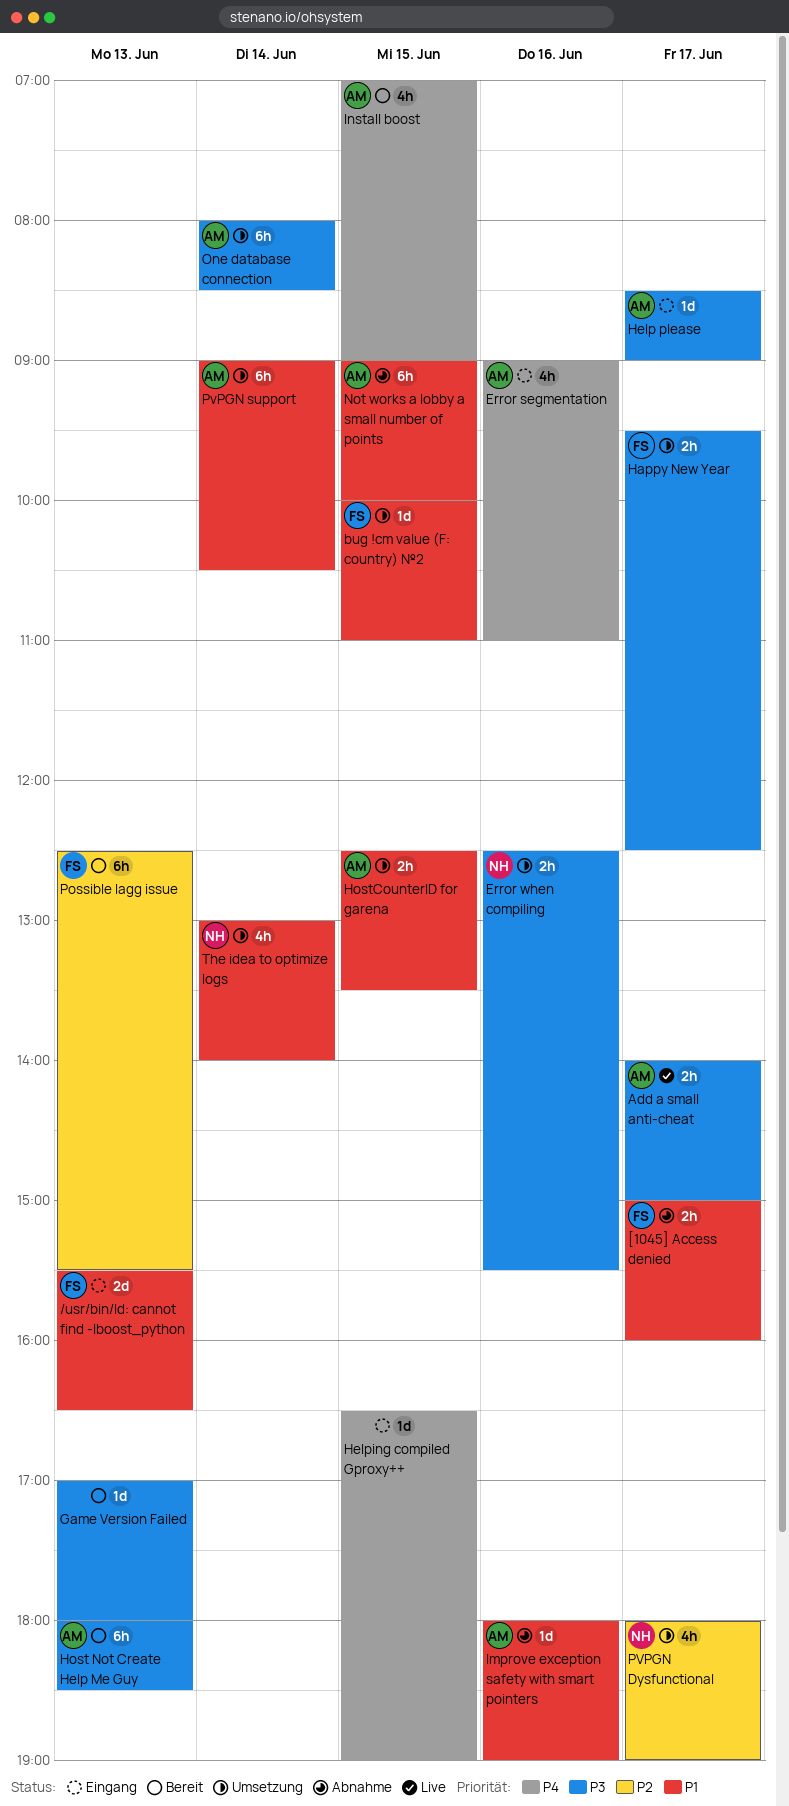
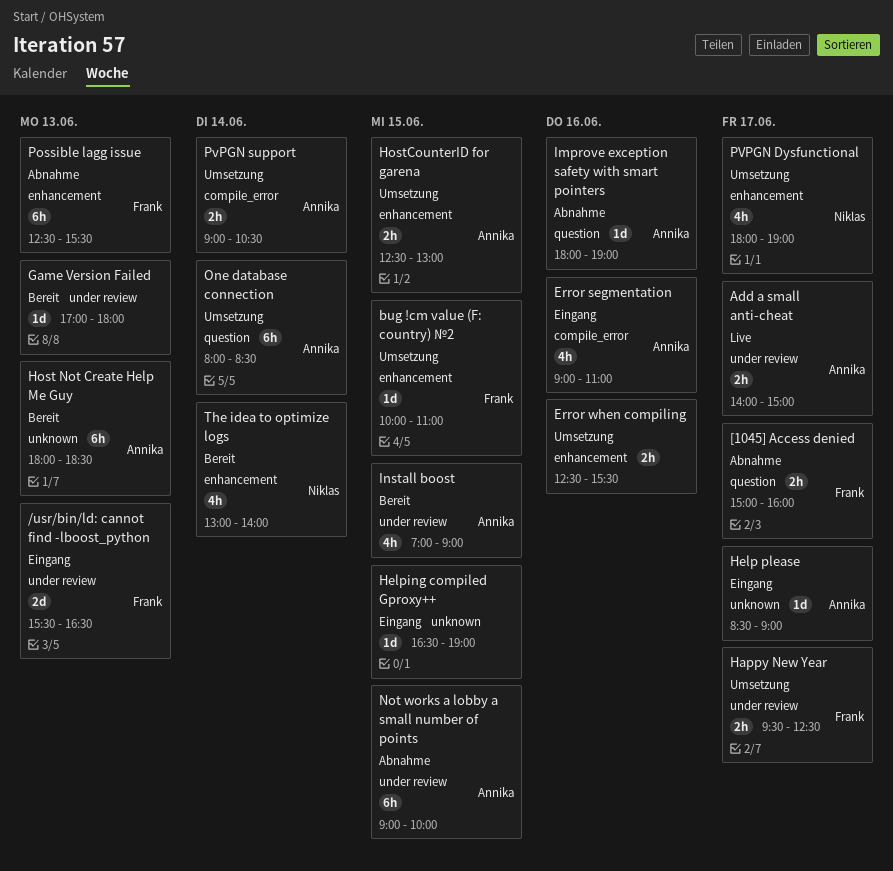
Error when compiling, owner: Niklas -> none
HostCounterID for garena, ends: 13:30 -> 13:00
Possible lagg issue, status: Bereit -> Abnahme
PvPGN support, estimate: 6h -> 2h
The idea to optimize logs, status: Umsetzung -> Bereit

